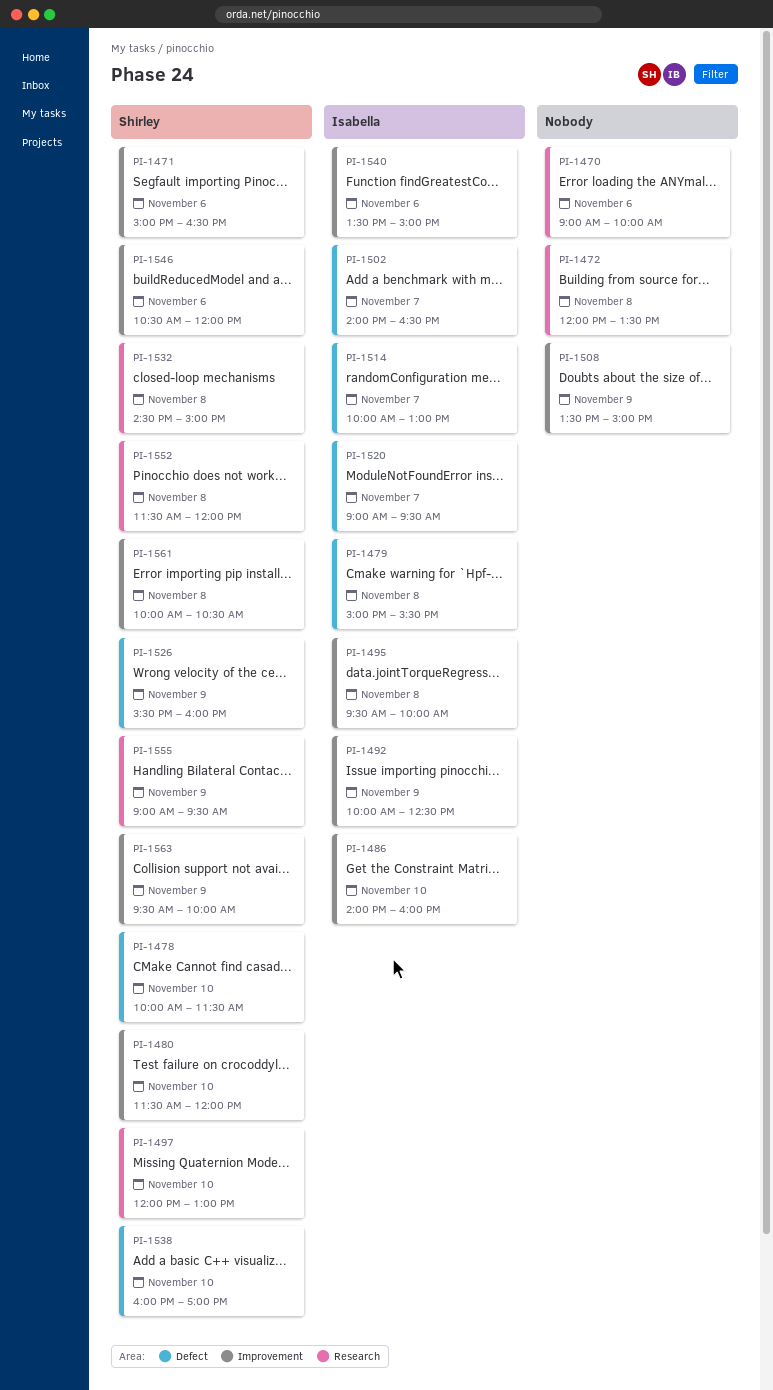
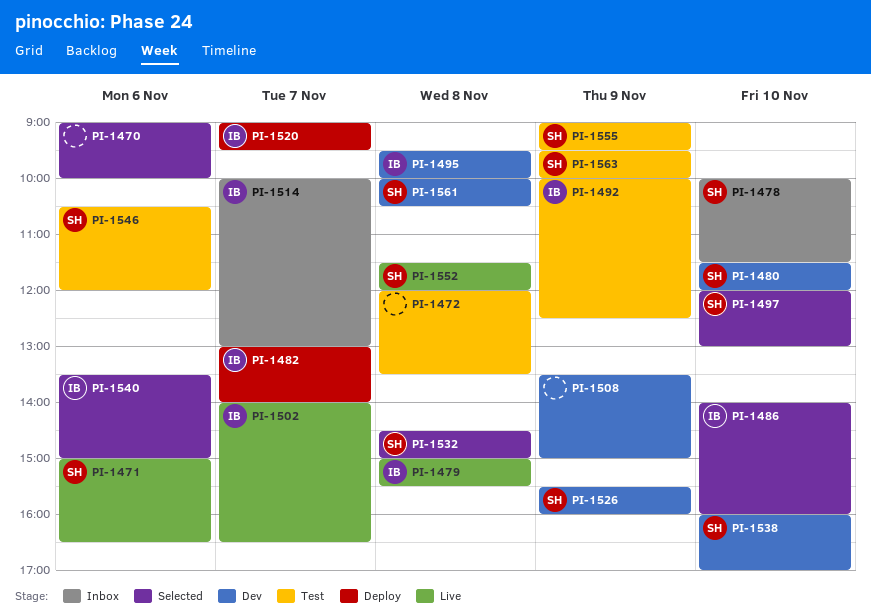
PI-1482: none -> present

